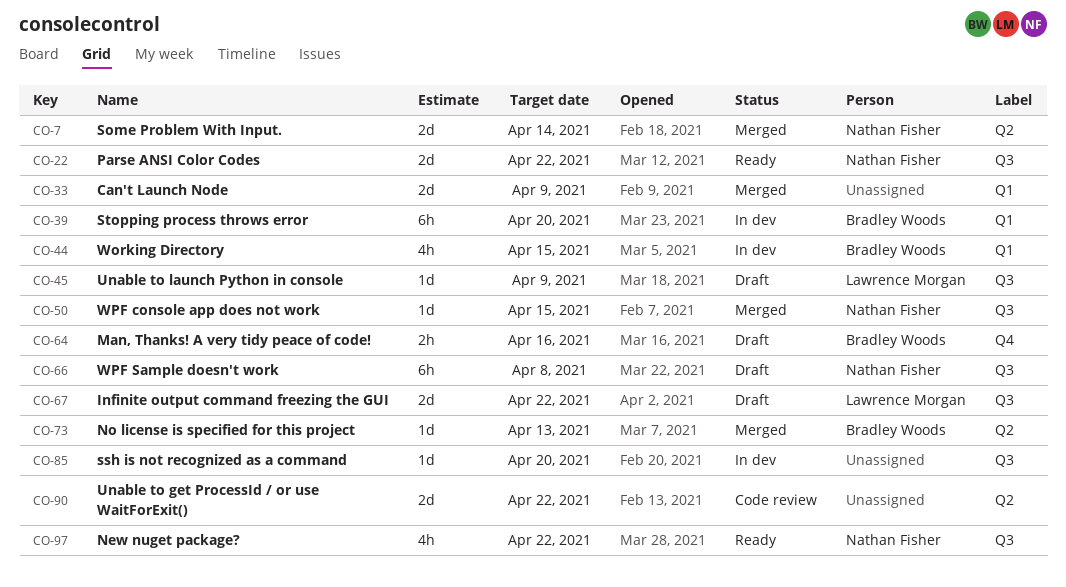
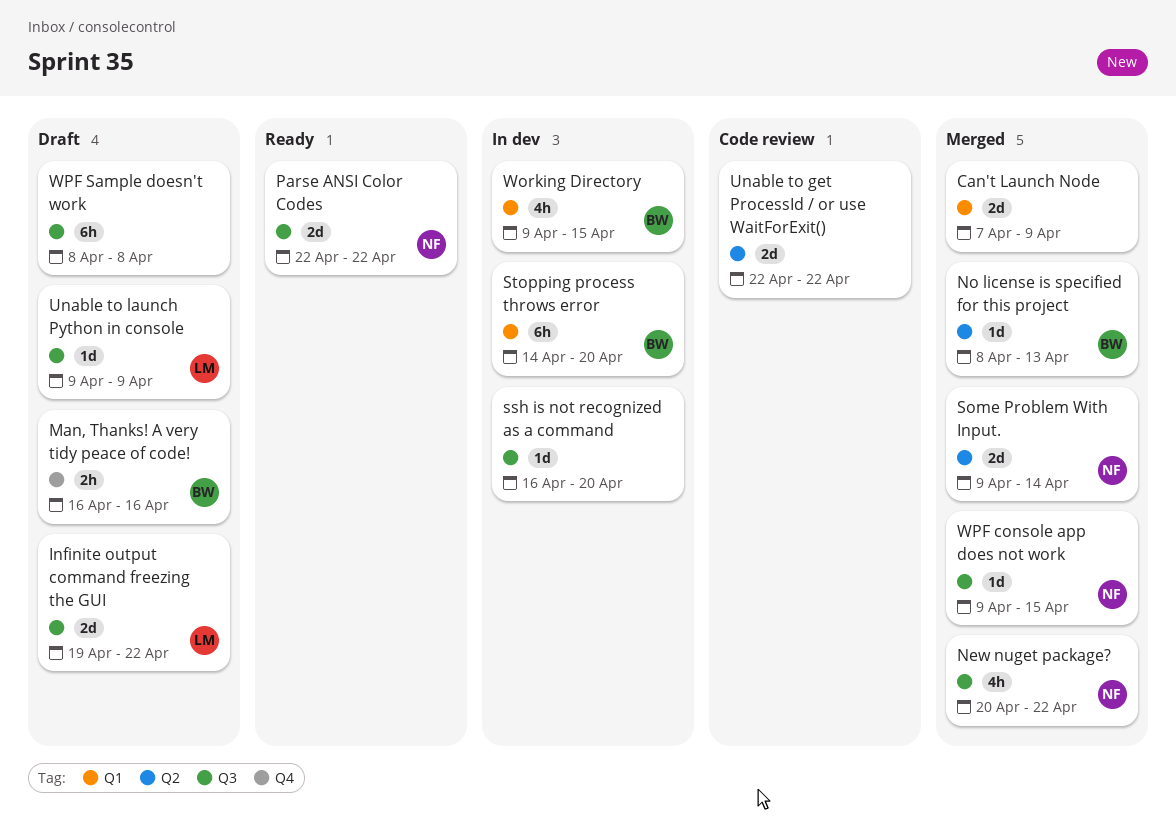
New nuget package?, status: Ready -> Merged
WPF Sample doesn't work, owner: Nathan Fisher -> none

